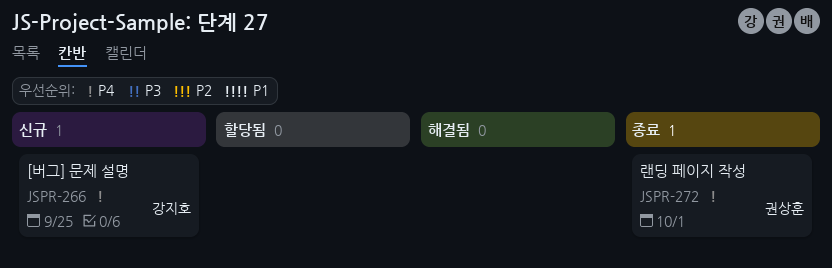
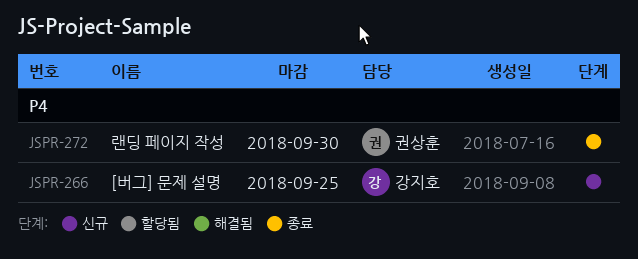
JSPR-272, due: Oct 1 -> Sep 30

